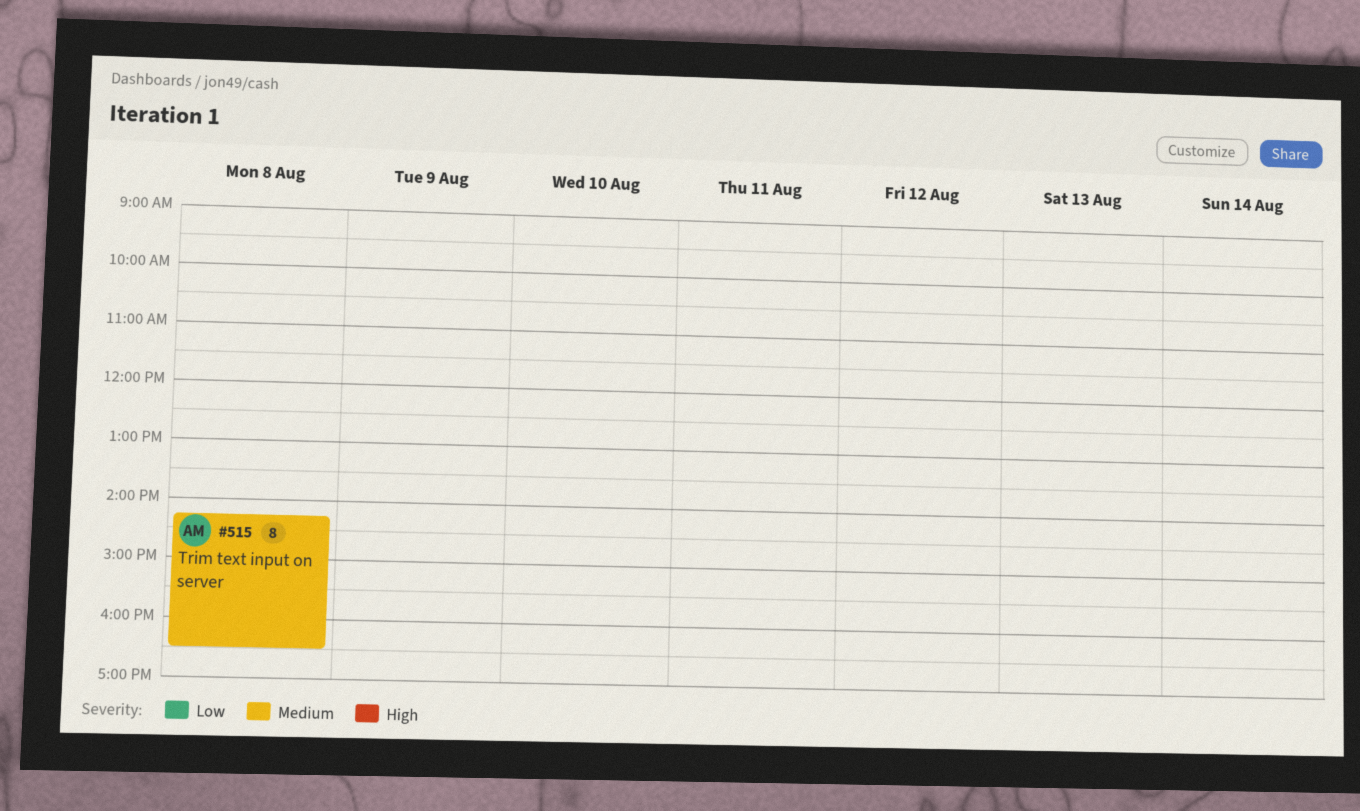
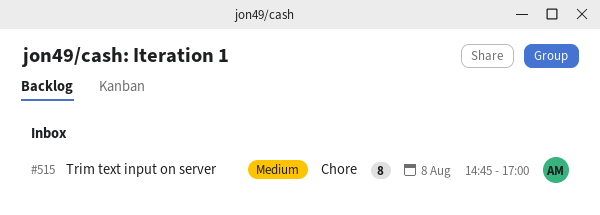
#515, begins: 14:15 -> 14:45
#515, ends: 16:30 -> 17:00

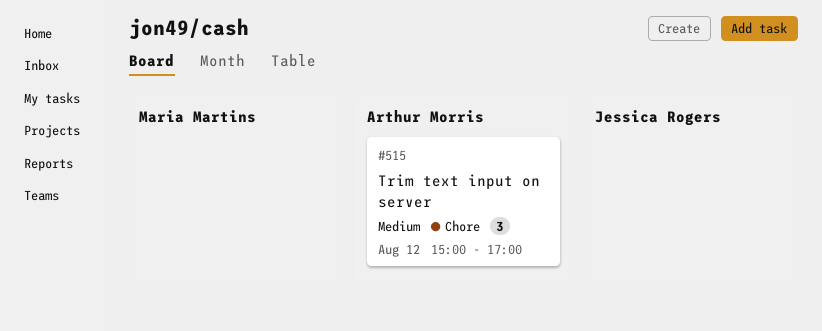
#515, estimate: 8 -> 3
#515, day: Aug 8 -> Aug 12
#515, begins: 14:45 -> 15:00

